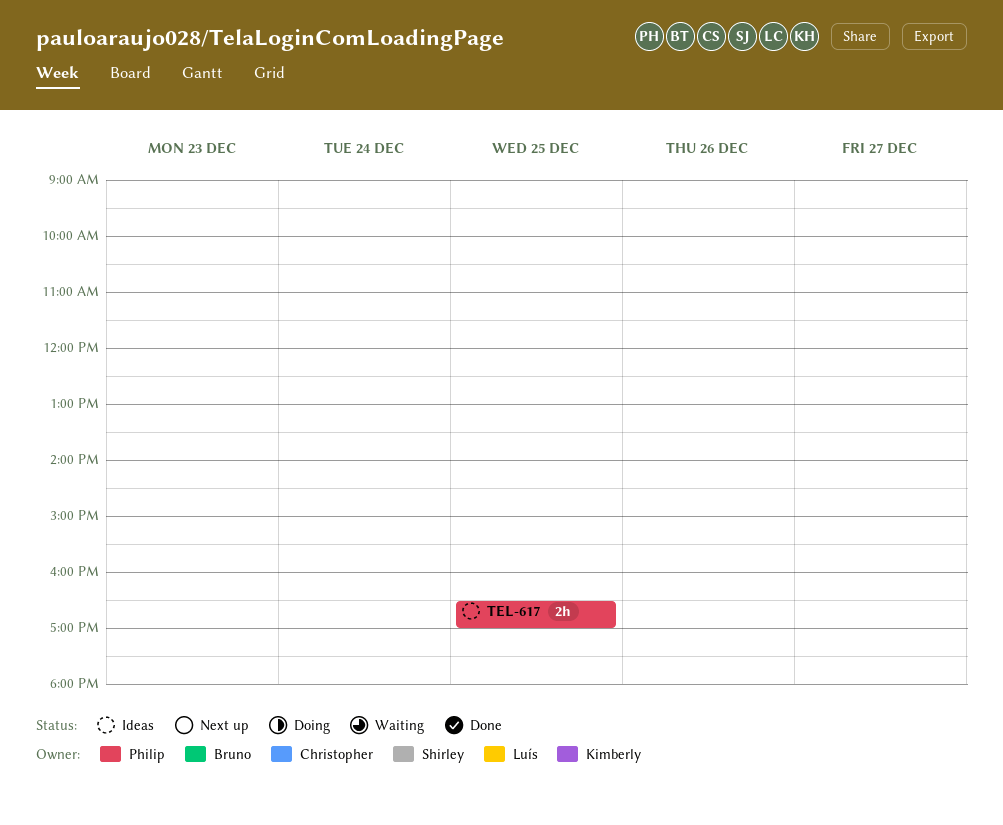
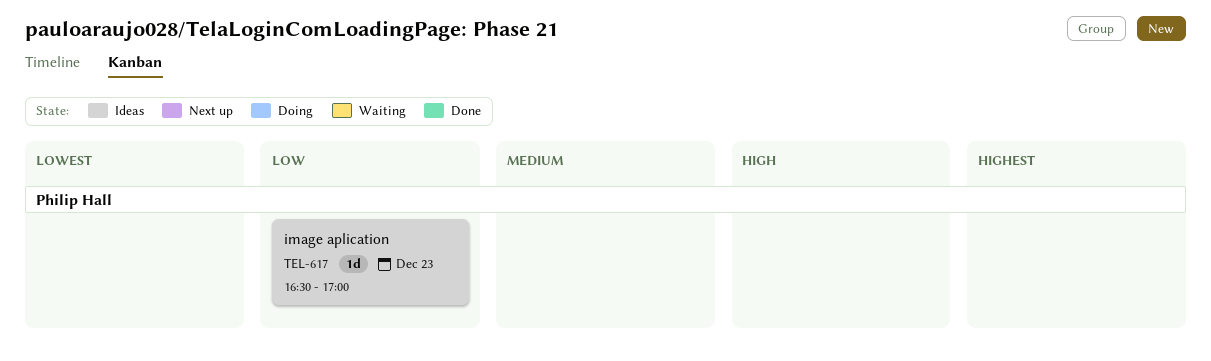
TEL-617, estimate: 2h -> 1d
TEL-617, day: Dec 25 -> Dec 23

